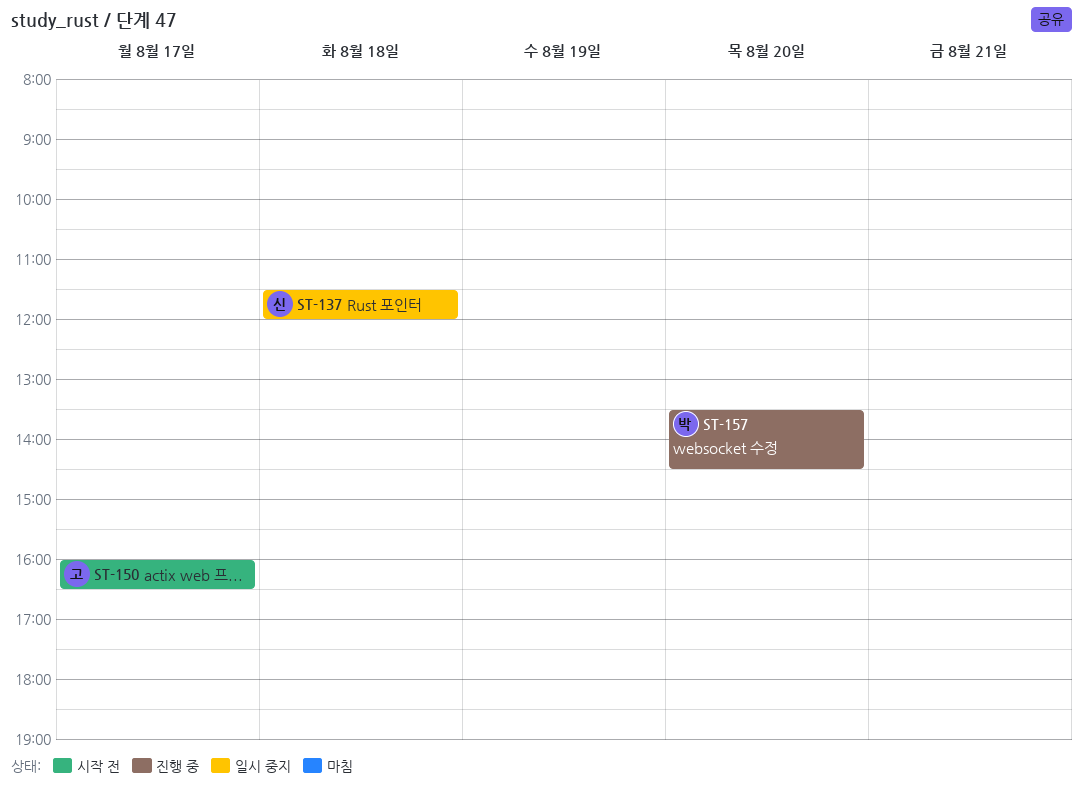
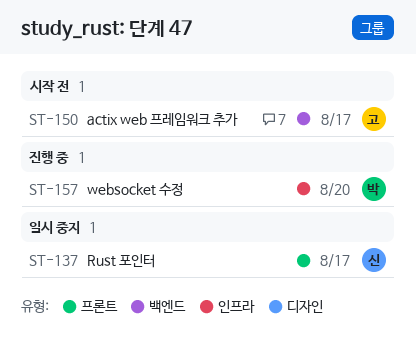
ST-137, day: Aug 18 -> Aug 17

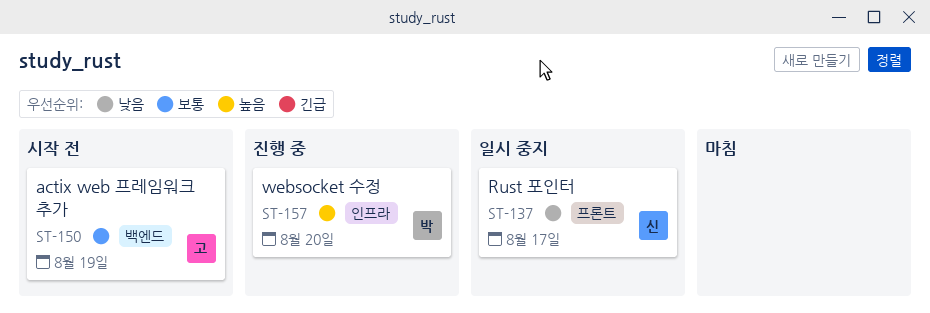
ST-150, day: Aug 17 -> Aug 19

